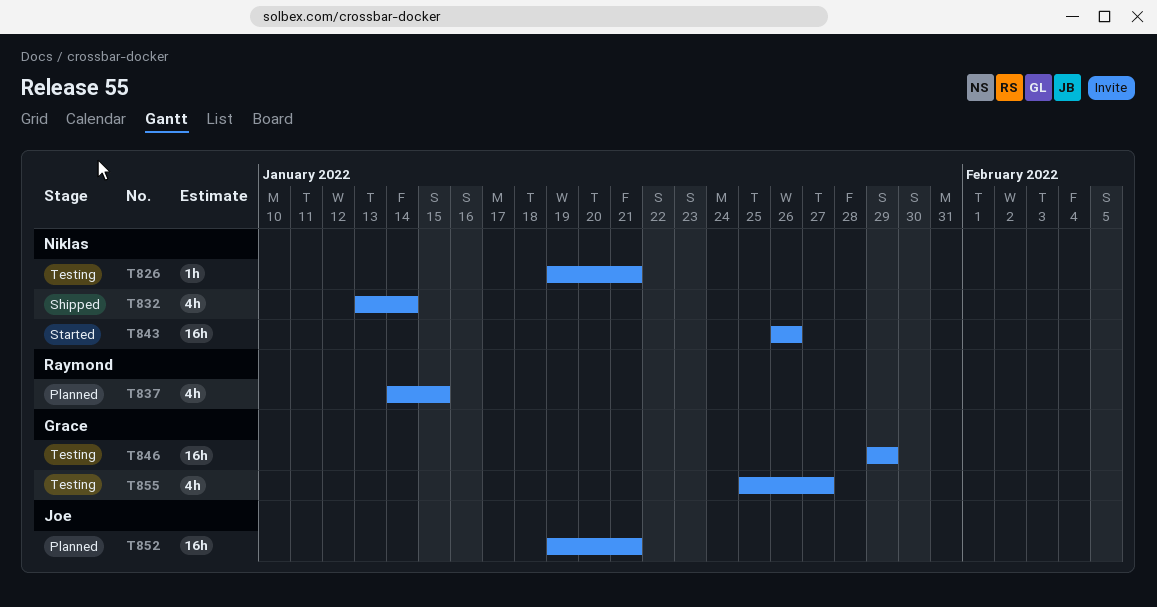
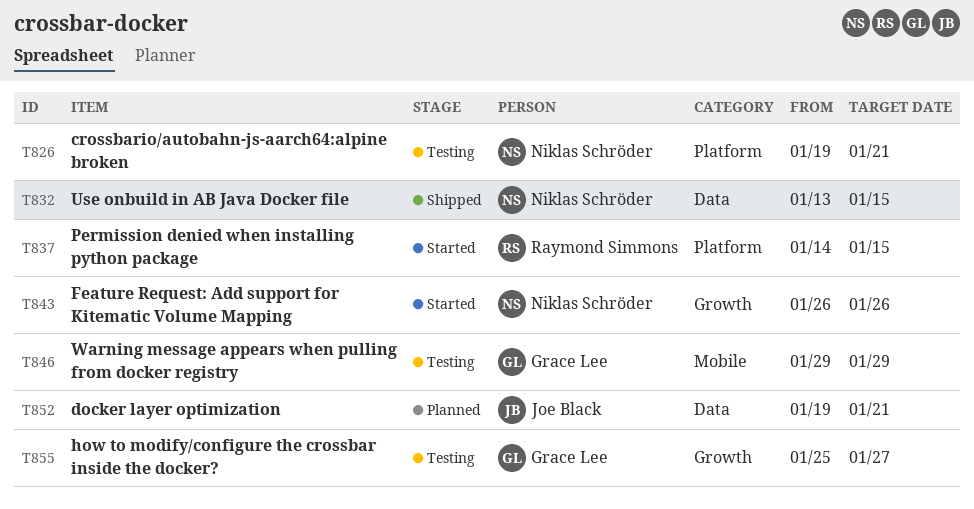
T832, due: Jan 14 -> Jan 15
T837, status: Planned -> Started

